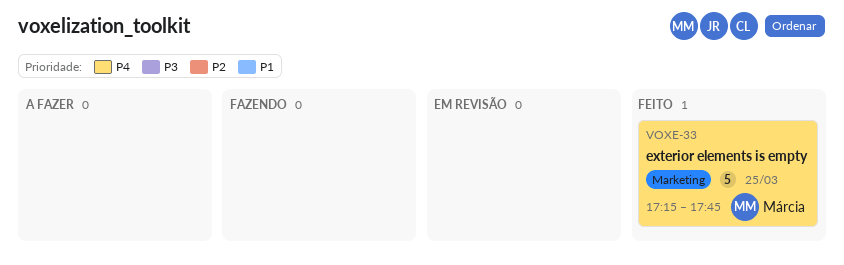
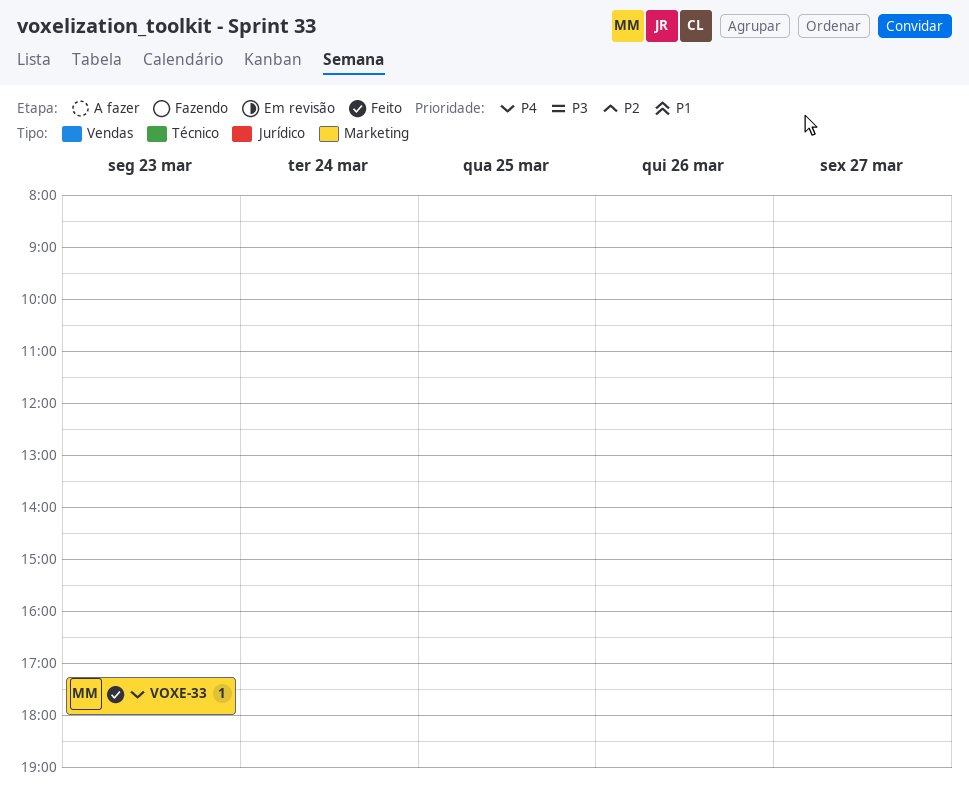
VOXE-33, estimate: 5 -> 1
VOXE-33, day: Mar 25 -> Mar 23
VOXE-33, ends: 17:45 -> 18:00

